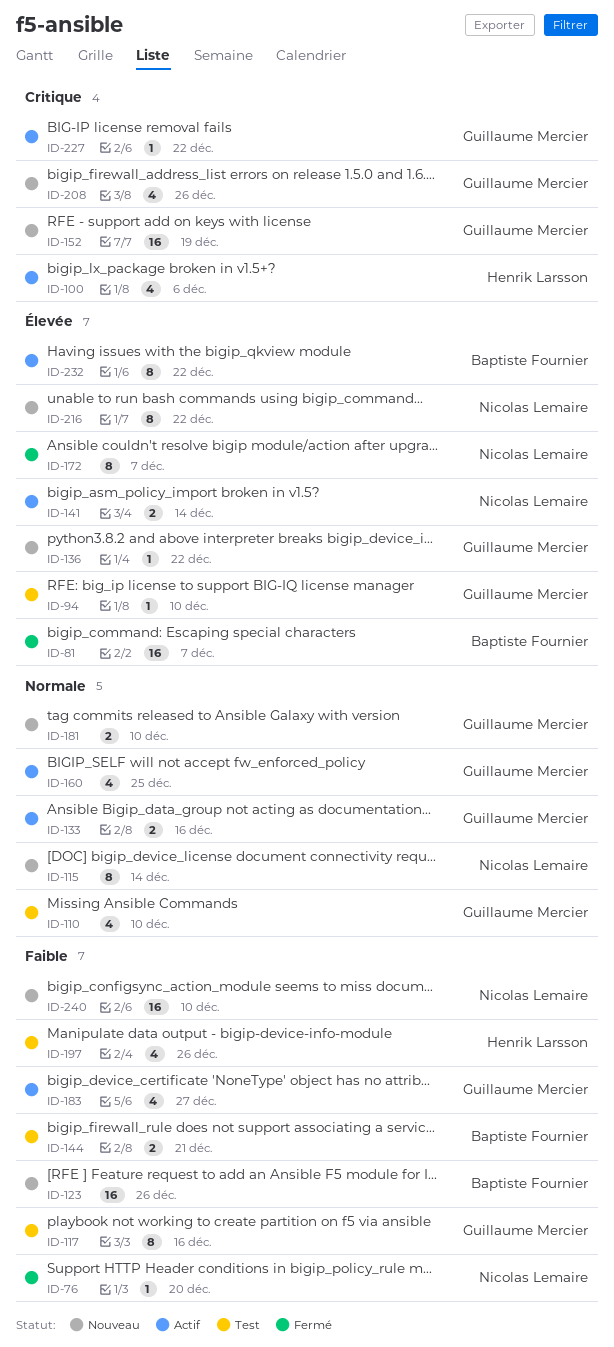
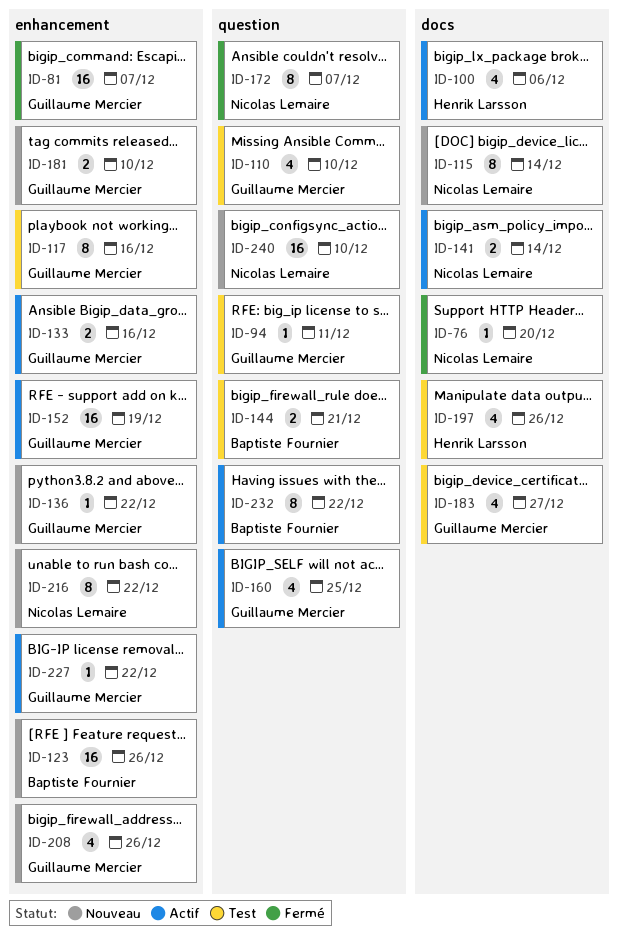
ID-81, owner: Baptiste Fournier -> Guillaume Mercier
ID-94, due: Dec 10 -> Dec 11
ID-152, status: Nouveau -> Actif
ID-183, status: Actif -> Test

